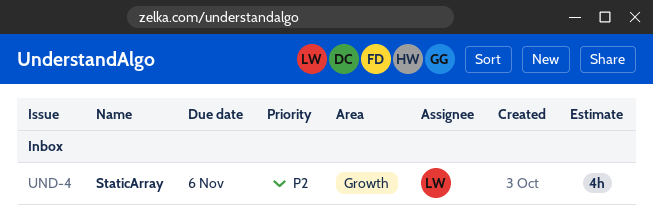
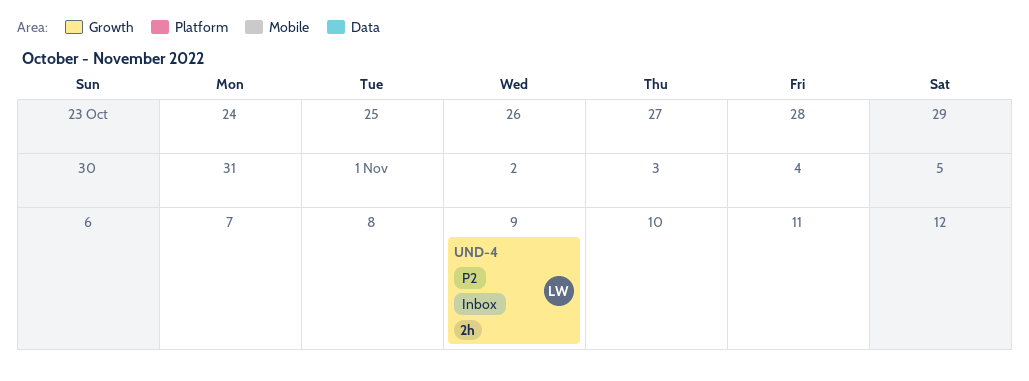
UND-4, estimate: 4h -> 2h
UND-4, due: Nov 6 -> Nov 9

